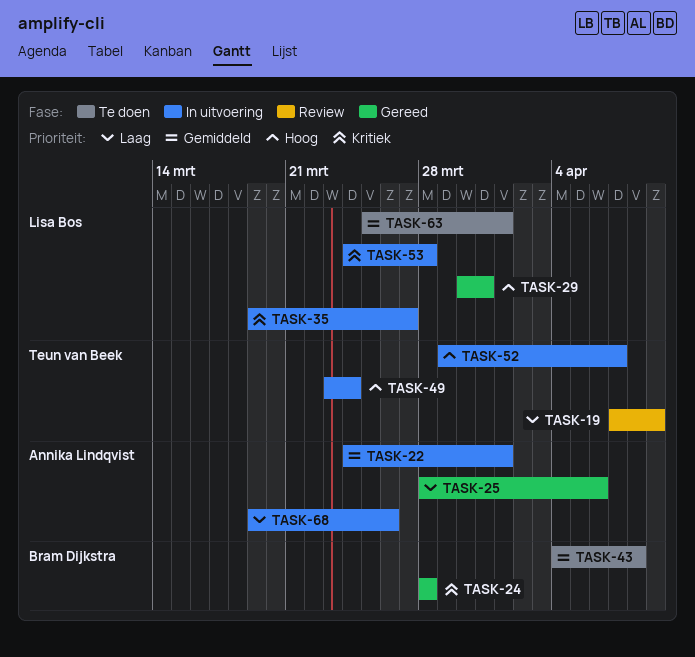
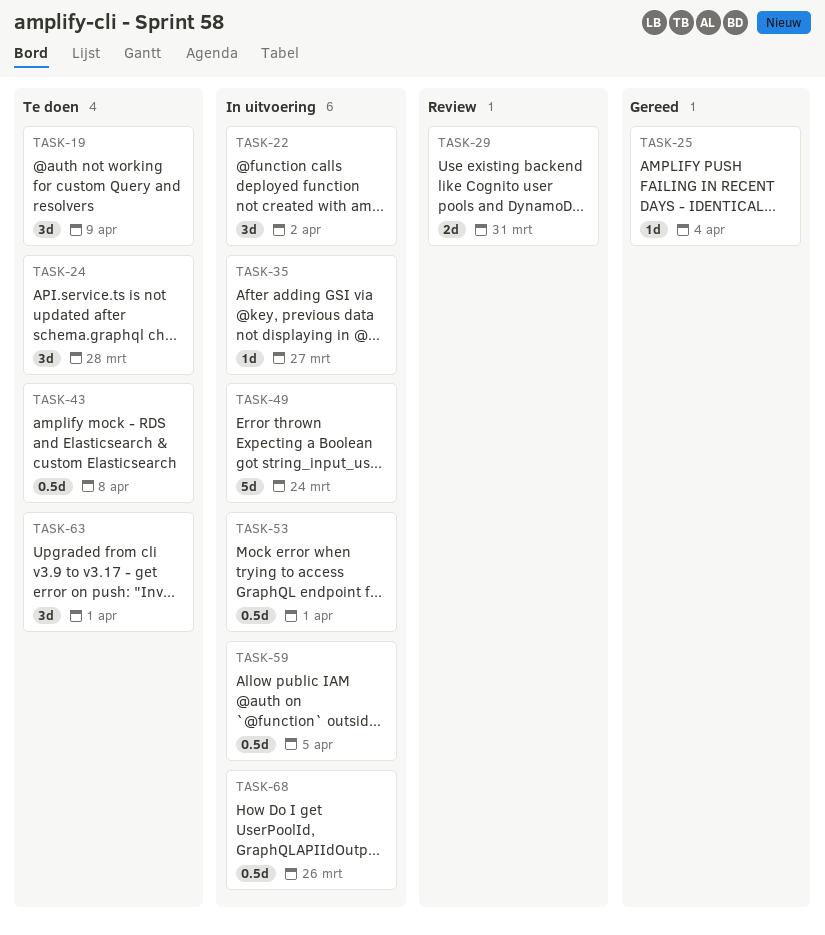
TASK-19, status: Review -> Te doen
TASK-22, due: Apr 1 -> Apr 2
TASK-24, status: Gereed -> Te doen
TASK-25, due: Apr 6 -> Apr 4
TASK-29, status: Gereed -> Review
TASK-52: present -> none
TASK-53, due: Mar 28 -> Apr 1
TASK-59: none -> present

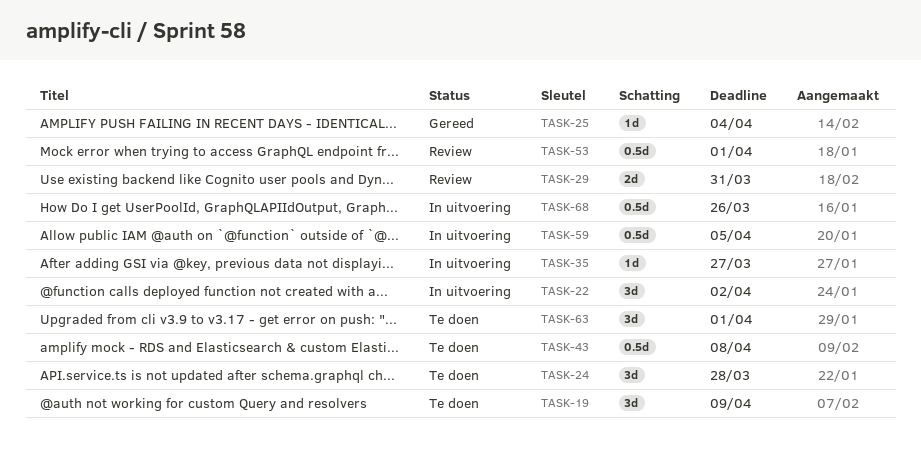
TASK-49: present -> none
TASK-53, status: In uitvoering -> Review

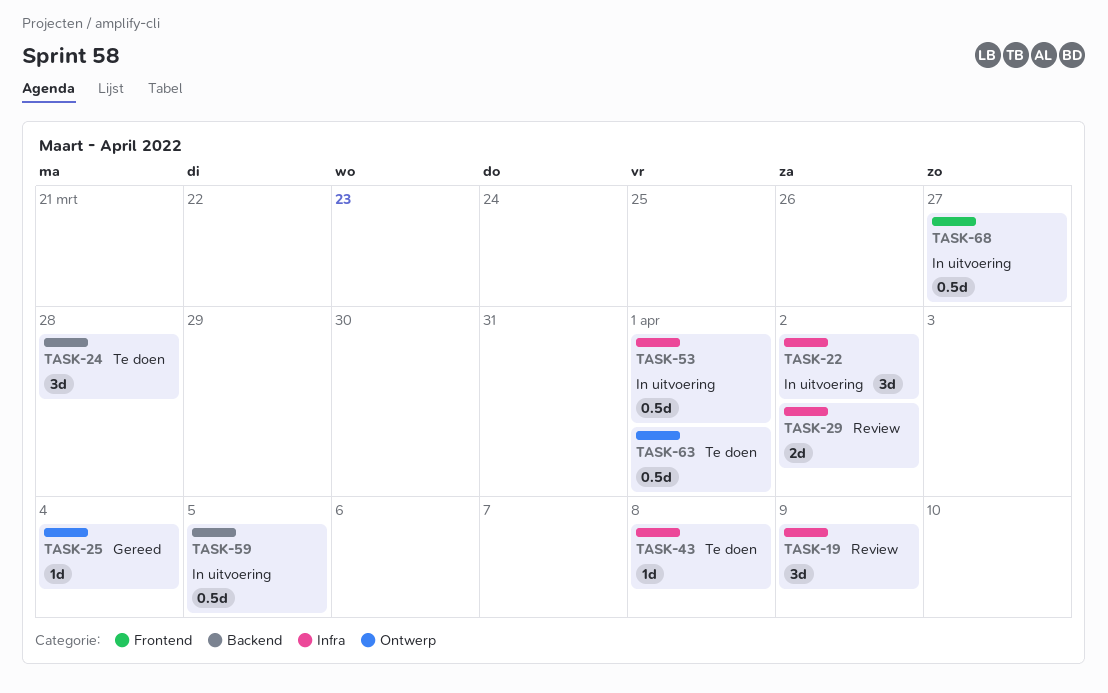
TASK-19, status: Te doen -> Review
TASK-29, due: Mar 31 -> Apr 2
TASK-35: present -> none
TASK-43, estimate: 0.5d -> 1d
TASK-53, status: Review -> In uitvoering
TASK-63, estimate: 3d -> 0.5d
TASK-68, due: Mar 26 -> Mar 27

